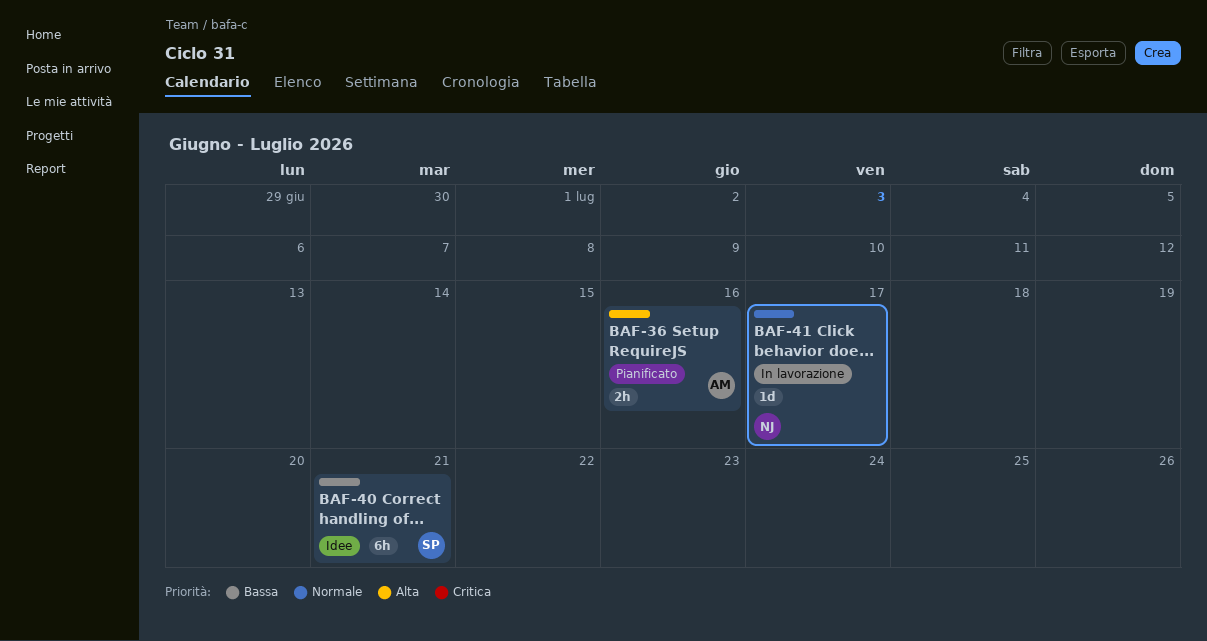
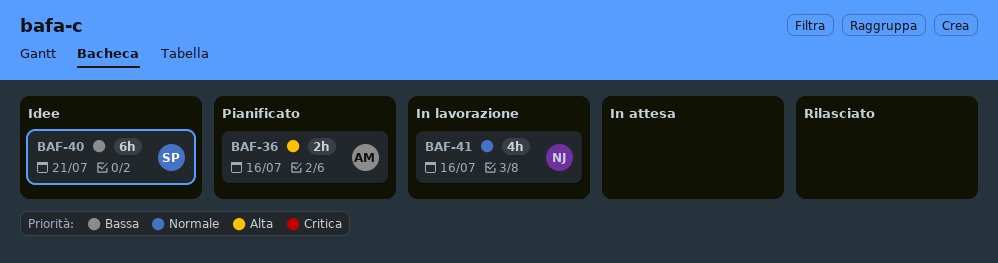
BAF-41, estimate: 1d -> 4h
BAF-41, due: Jul 17 -> Jul 16

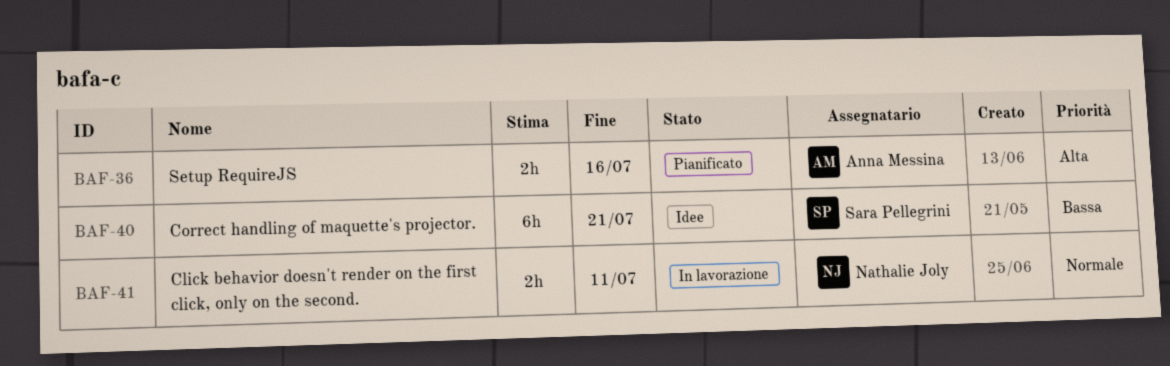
BAF-41, estimate: 4h -> 2h
BAF-41, due: Jul 16 -> Jul 11

